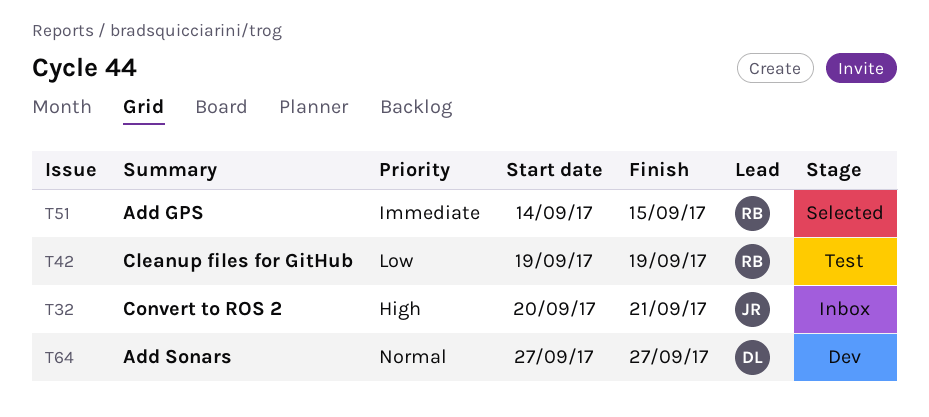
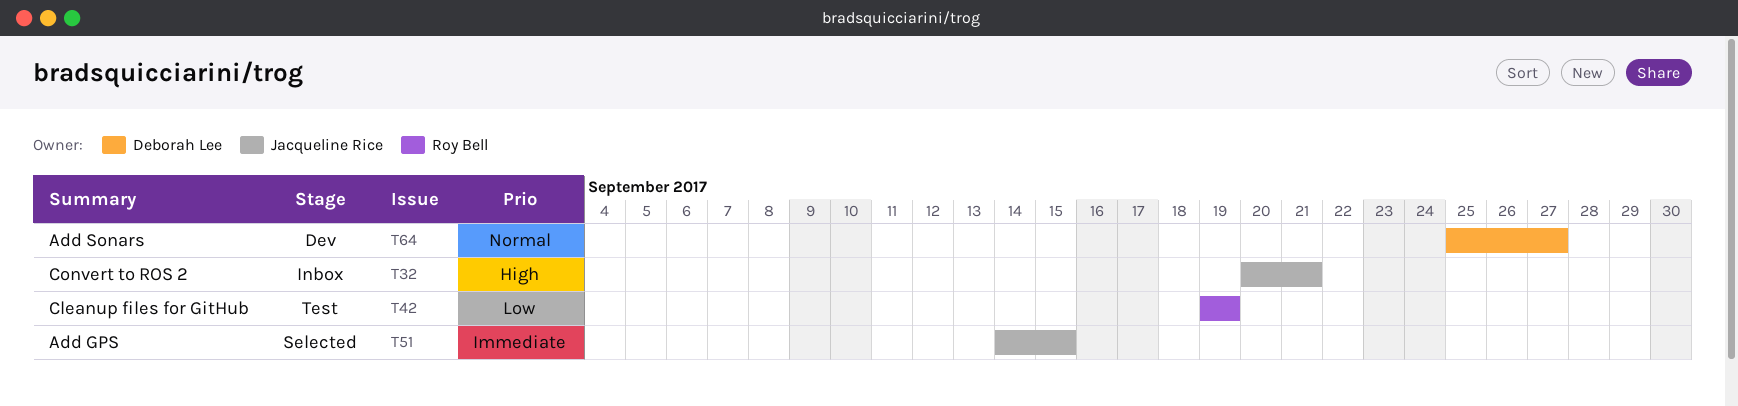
T51, owner: Roy Bell -> Jacqueline Rice
T64, start: Sep 27 -> Sep 25

